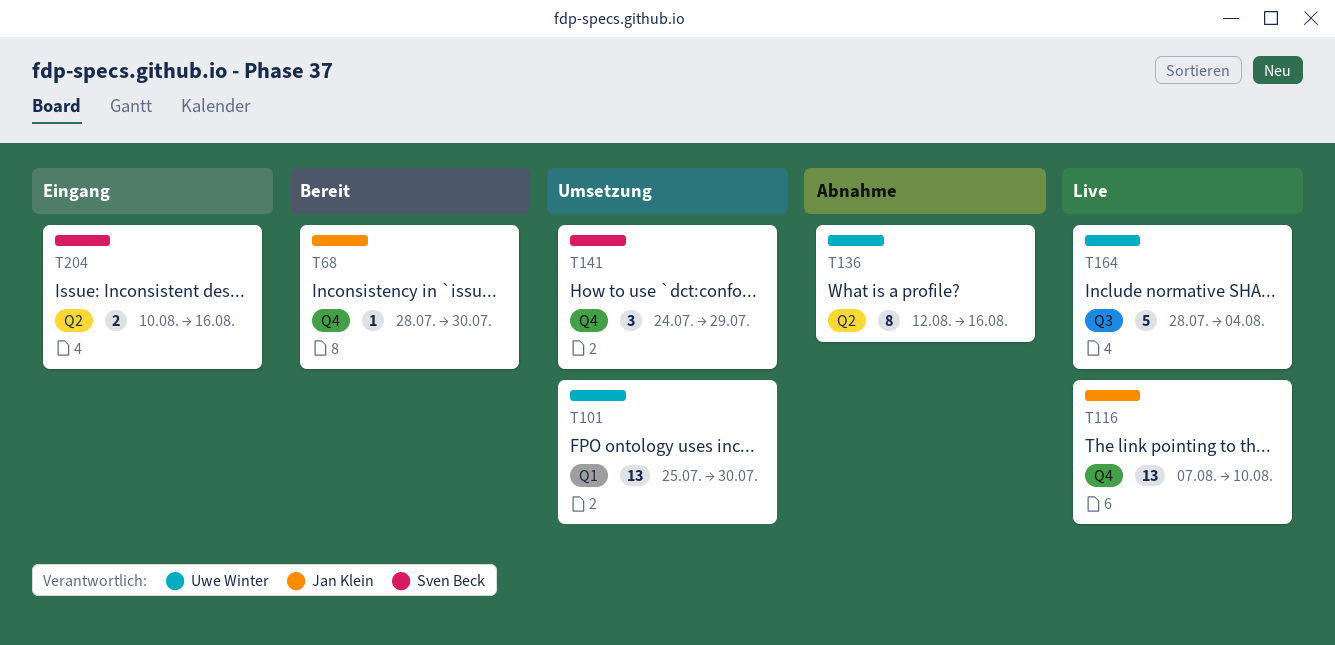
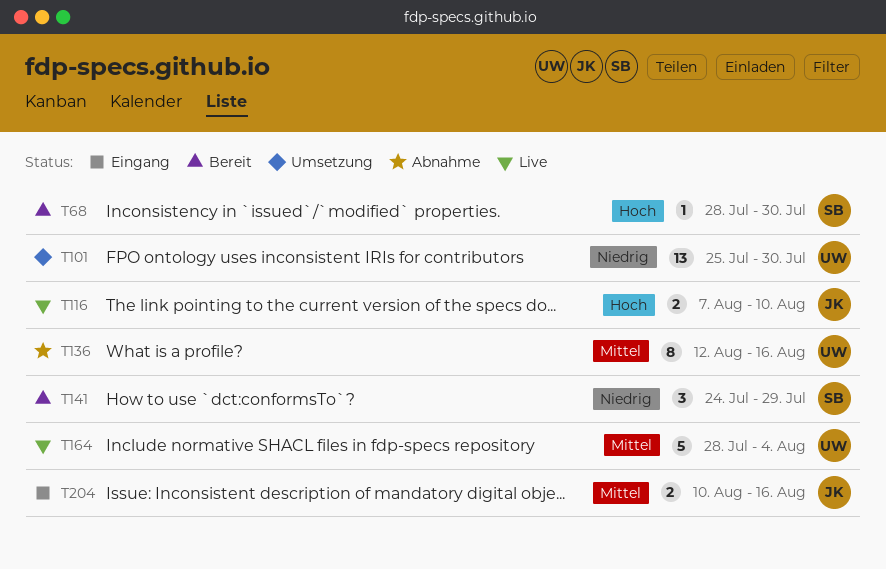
T68, owner: Jan Klein -> Sven Beck
T116, estimate: 13 -> 2
T141, status: Umsetzung -> Bereit
T204, owner: Sven Beck -> Jan Klein

